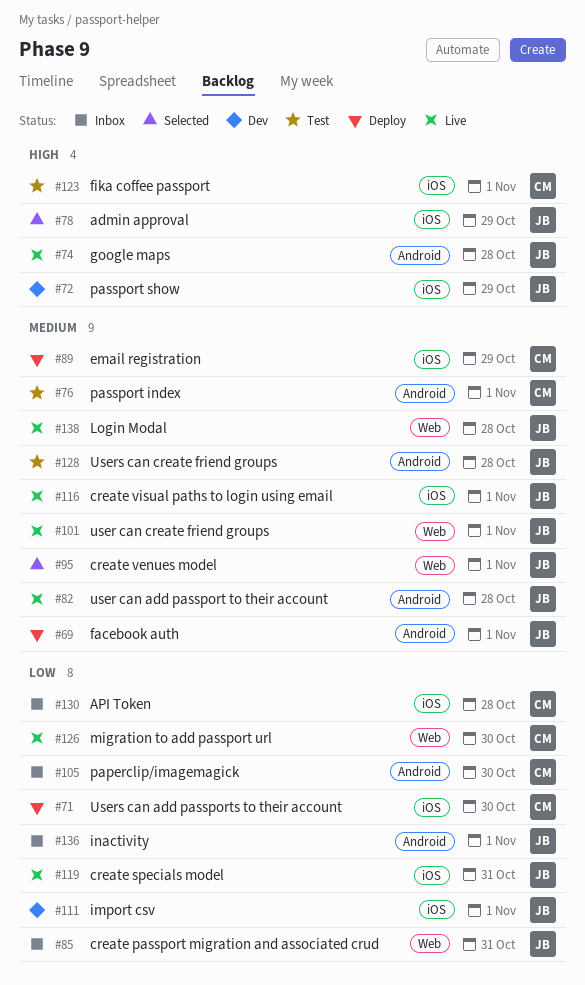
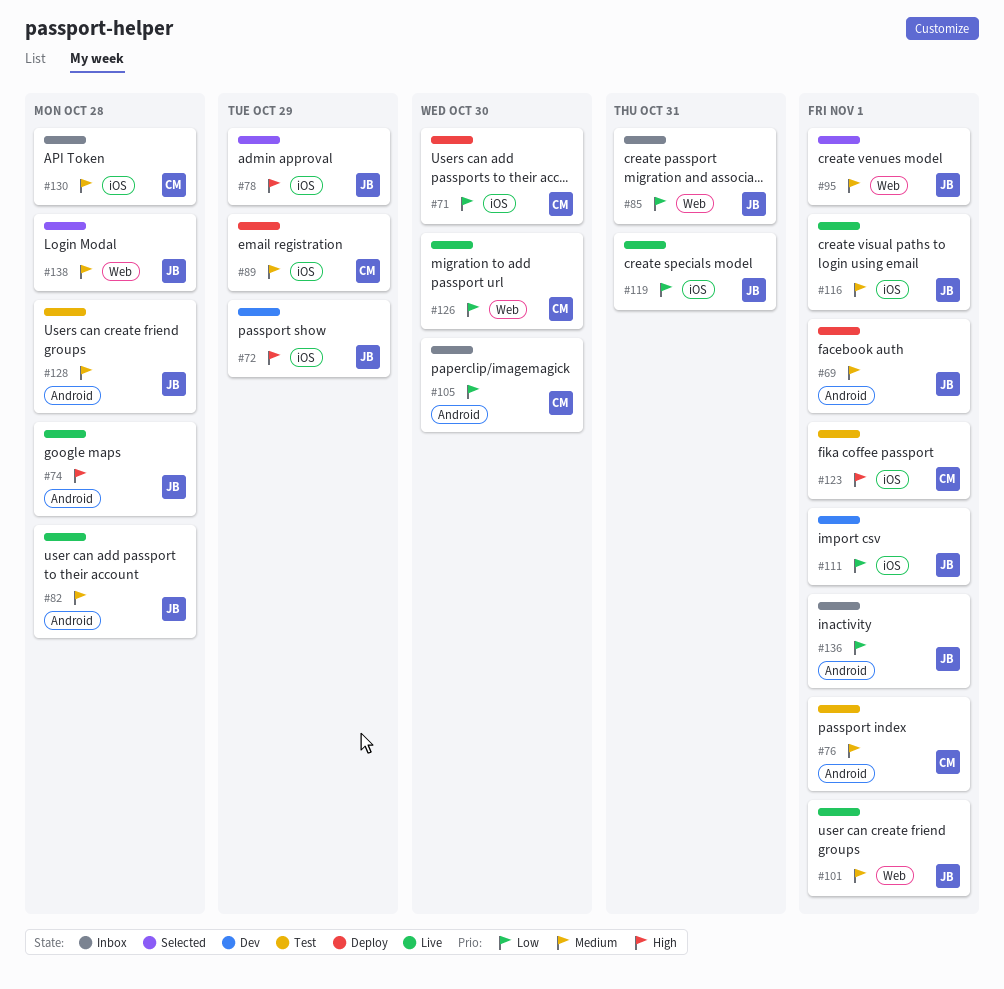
#130, priority: Low -> Medium
#138, status: Live -> Selected

